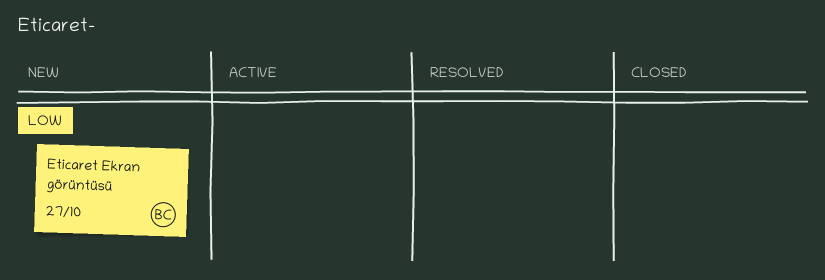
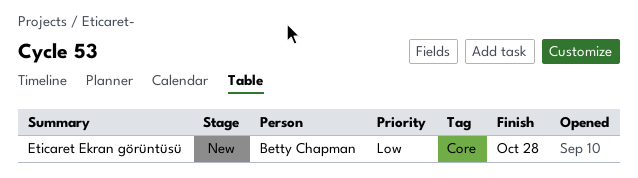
Eticaret Ekran görüntüsü, due: Oct 27 -> Oct 28

